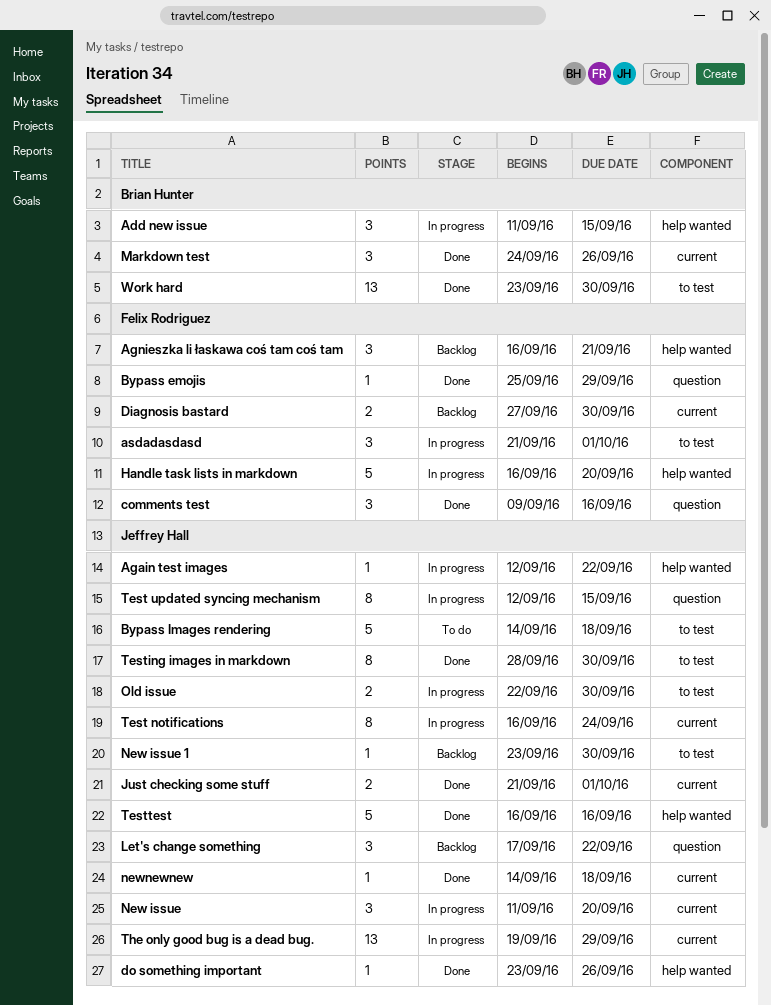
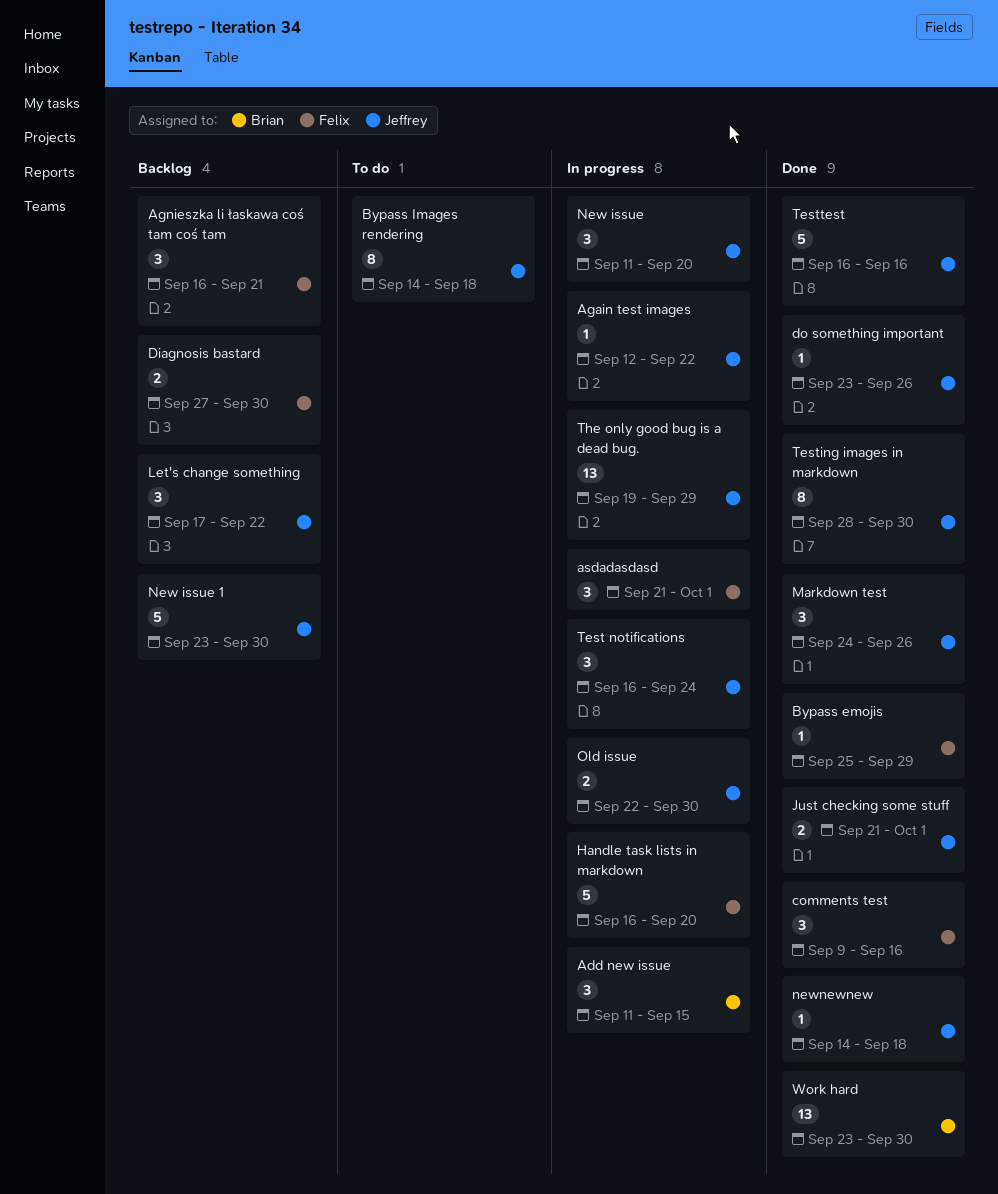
Bypass Images rendering, estimate: 5 -> 8
Markdown test, owner: Brian Hunter -> Jeffrey Hall
New issue 1, estimate: 1 -> 5
Test notifications, estimate: 8 -> 3
Test updated syncing mechanism: present -> none

